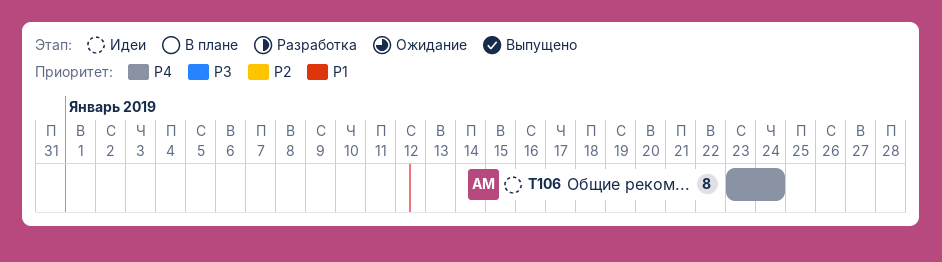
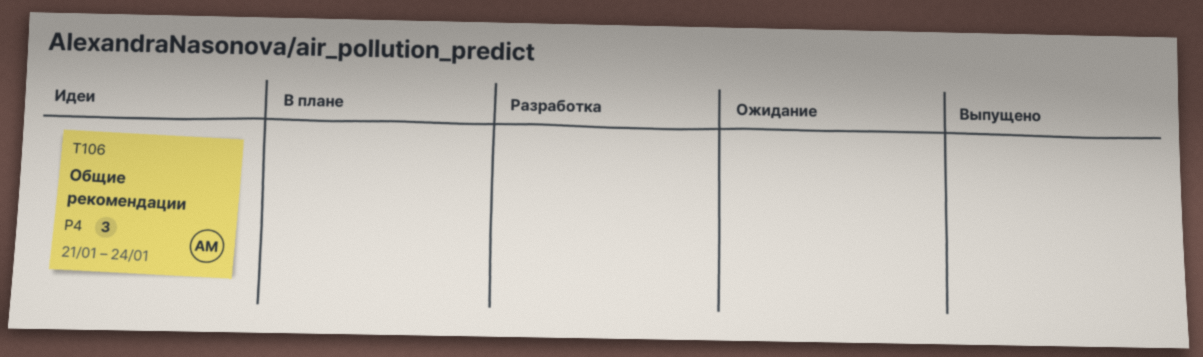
T106, estimate: 8 -> 3
T106, start: Jan 23 -> Jan 21

